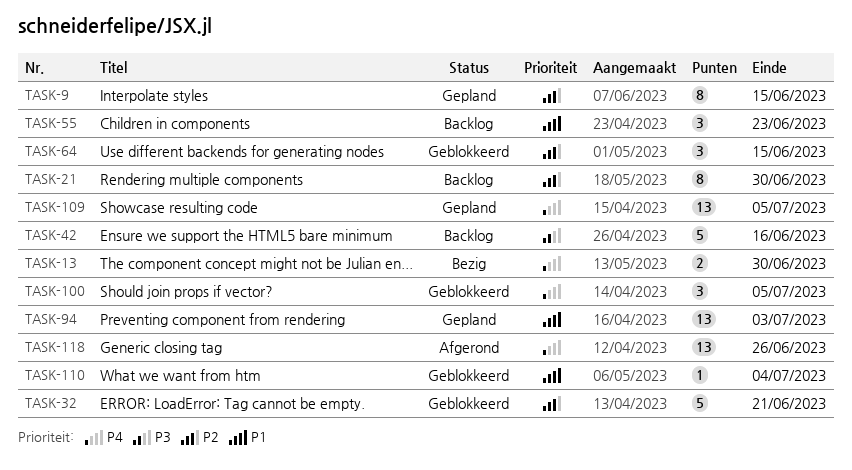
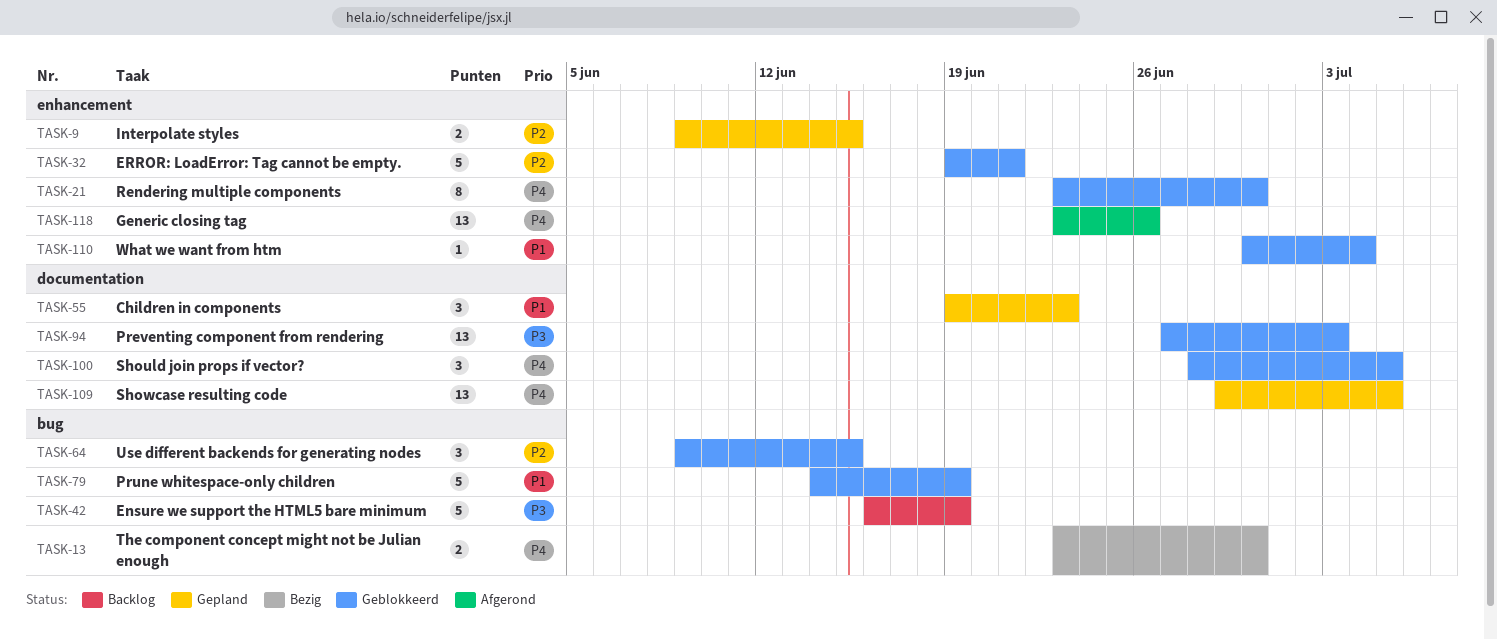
TASK-9, estimate: 8 -> 2
TASK-21, status: Backlog -> Geblokkeerd
TASK-21, priority: P2 -> P4
TASK-42, due: Jun 16 -> Jun 19
TASK-55, status: Backlog -> Gepland
TASK-79: none -> present
TASK-94, status: Gepland -> Geblokkeerd
TASK-94, priority: P1 -> P3

